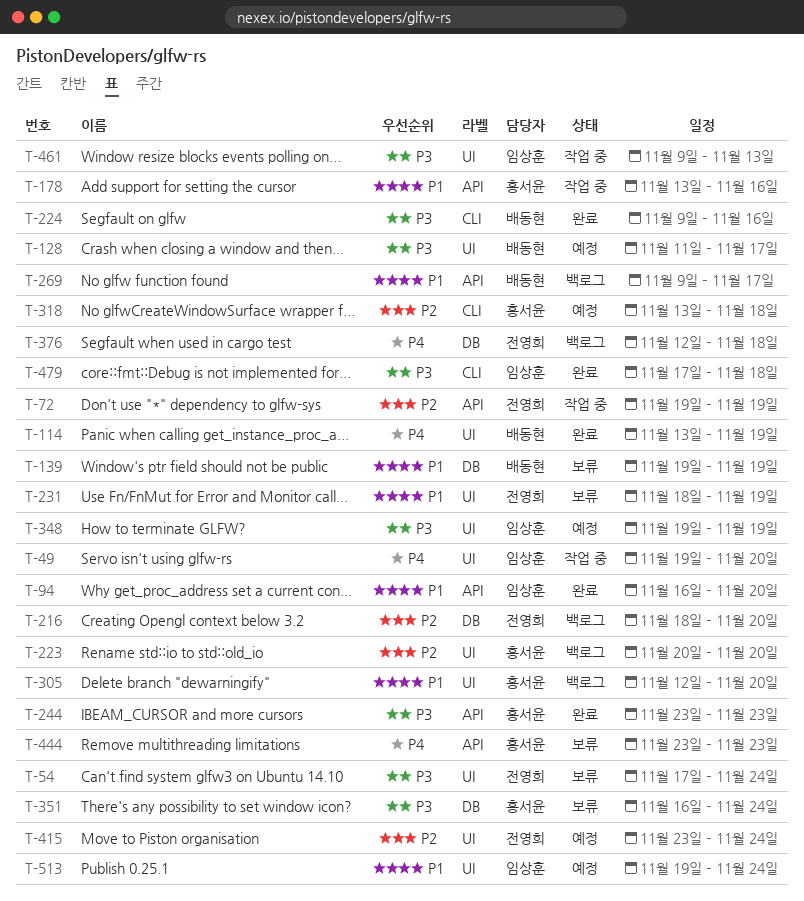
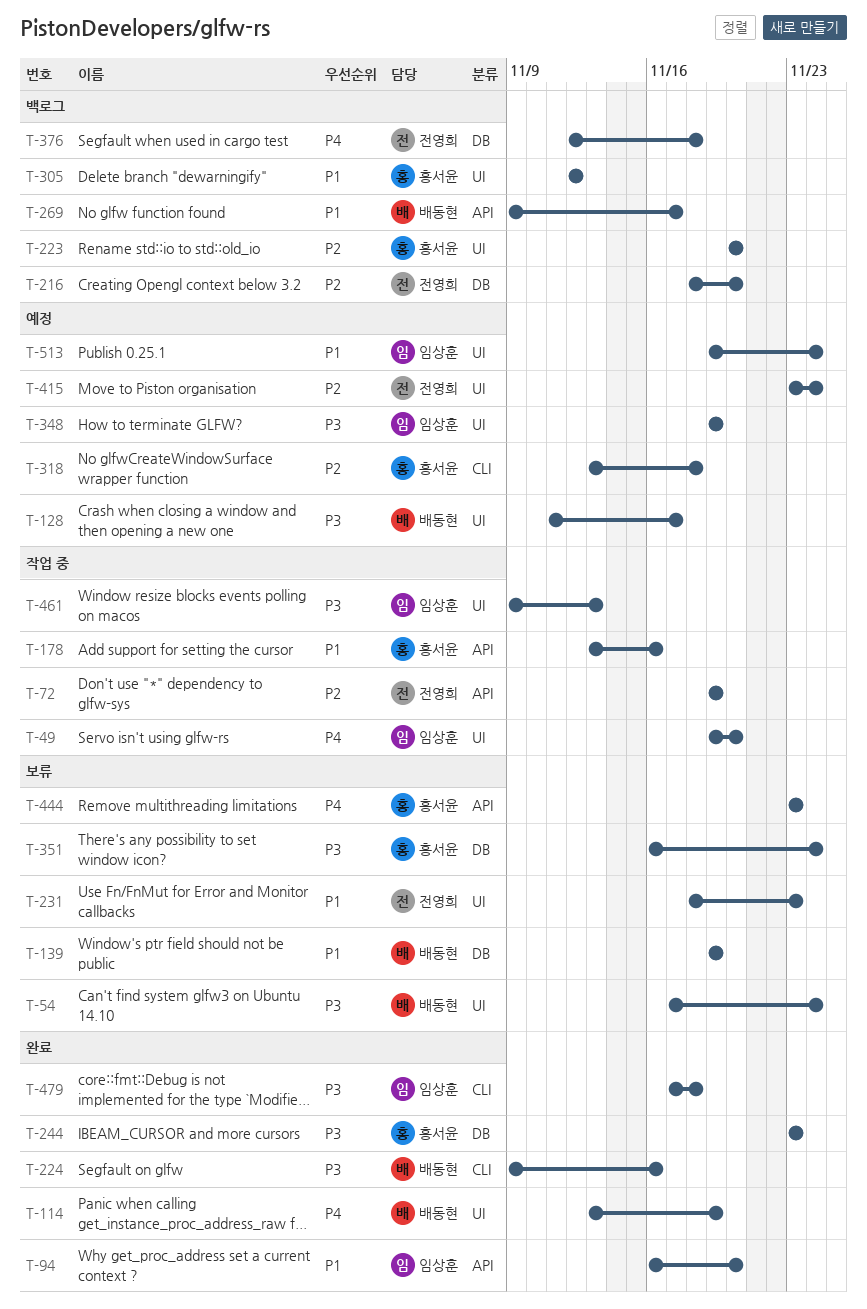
T-54, owner: 전영희 -> 배동현
T-231, due: Nov 19 -> Nov 23
T-244, label: API -> DB
T-305, due: Nov 20 -> Nov 12

